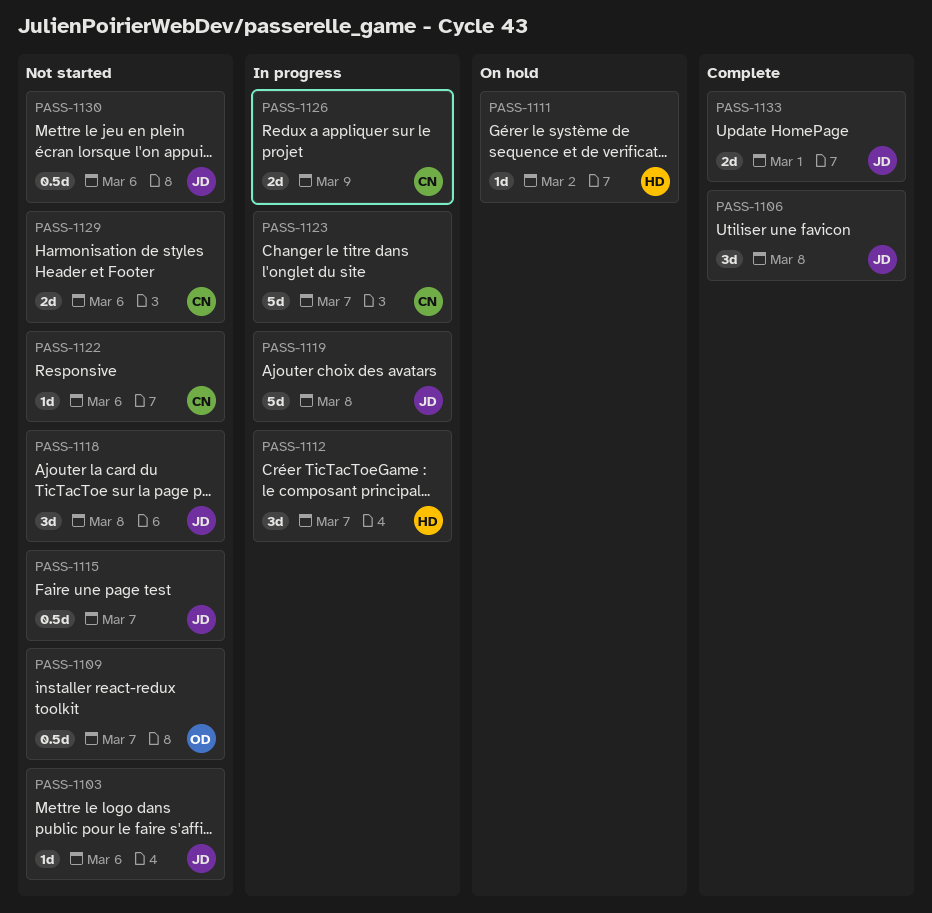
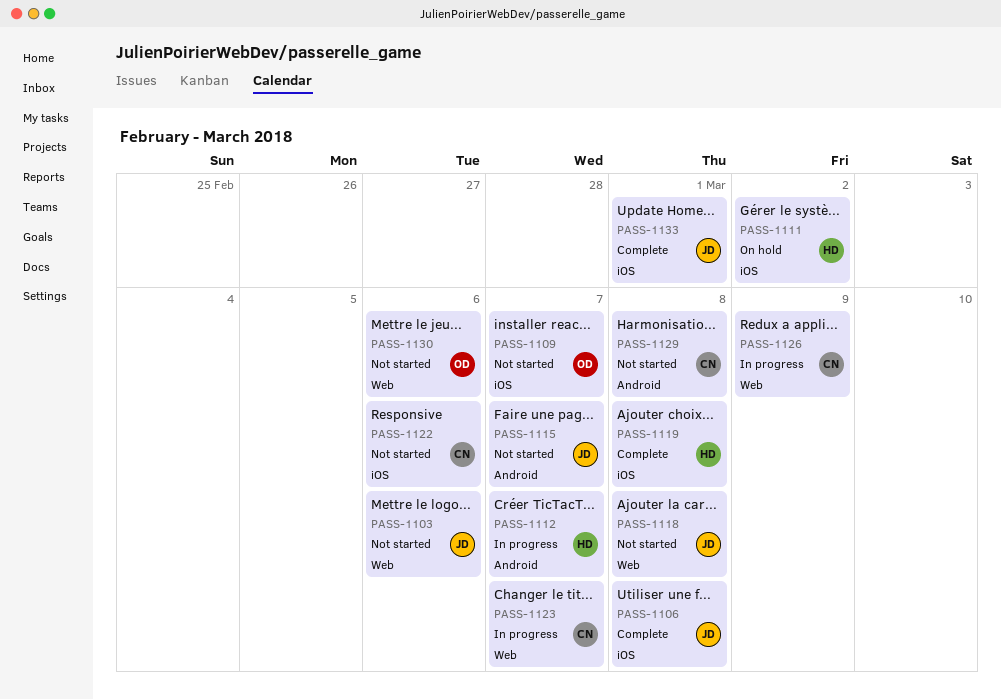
PASS-1119, status: In progress -> Complete
PASS-1119, owner: JD -> HD
PASS-1129, due: Mar 6 -> Mar 8
PASS-1130, owner: JD -> OD

